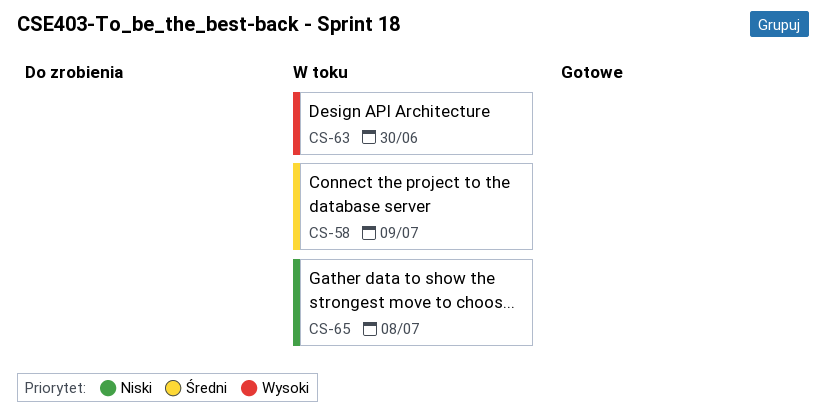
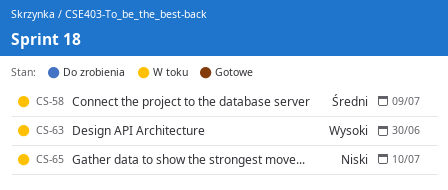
CS-65, due: Jul 8 -> Jul 10

